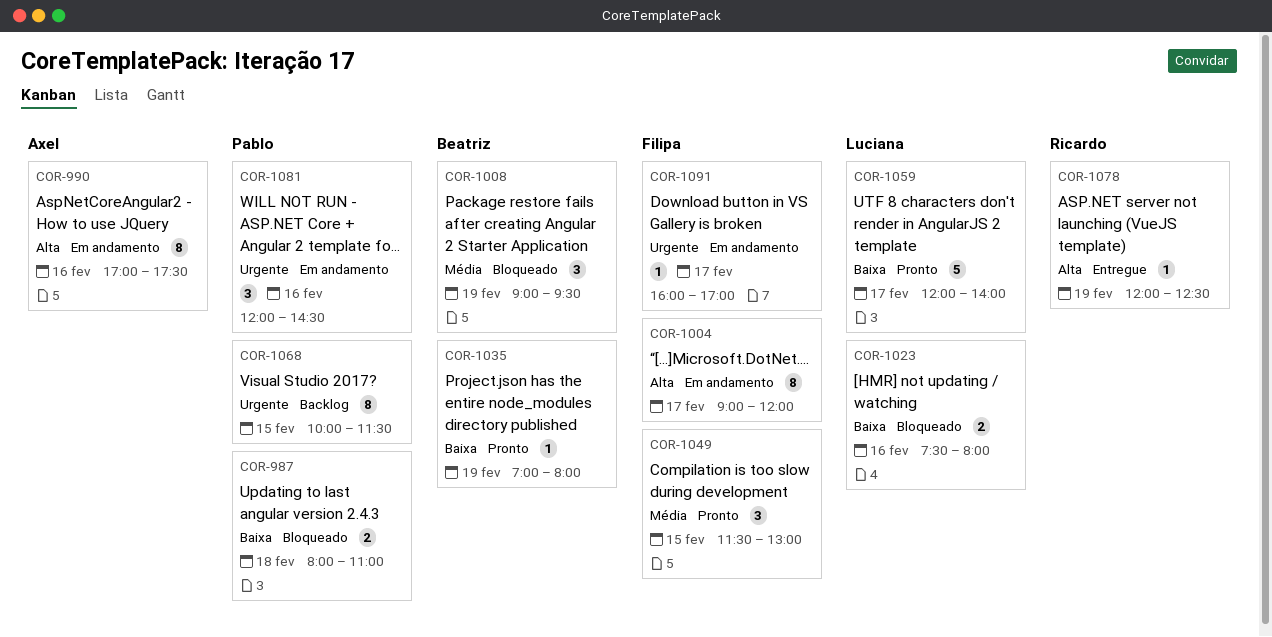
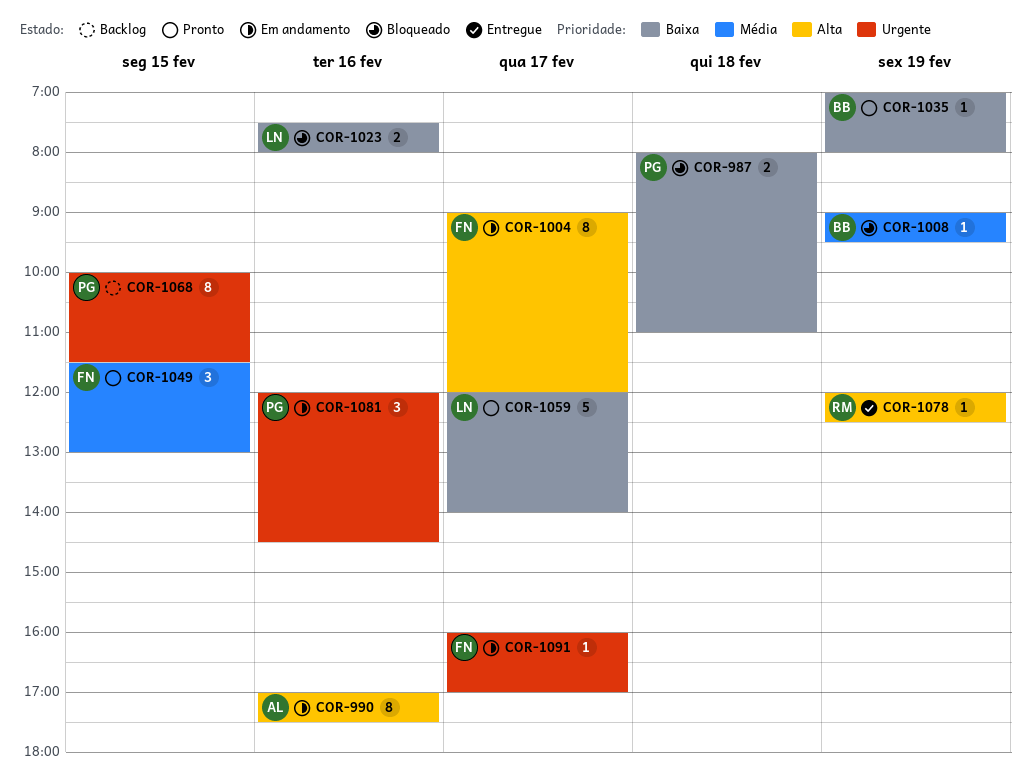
COR-1008, estimate: 3 -> 1

